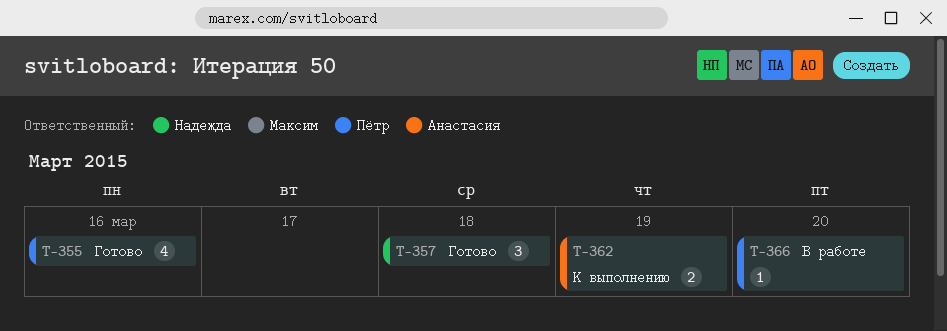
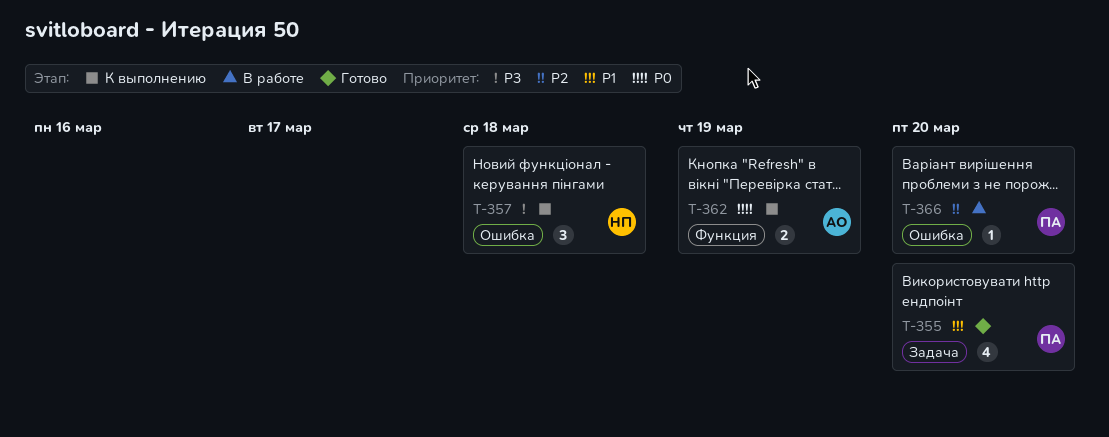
T-355, due: Mar 16 -> Mar 20
T-357, status: Готово -> К выполнению

